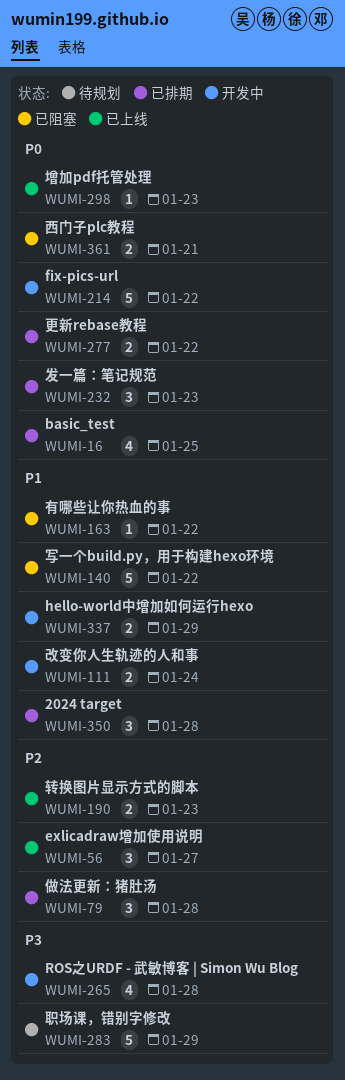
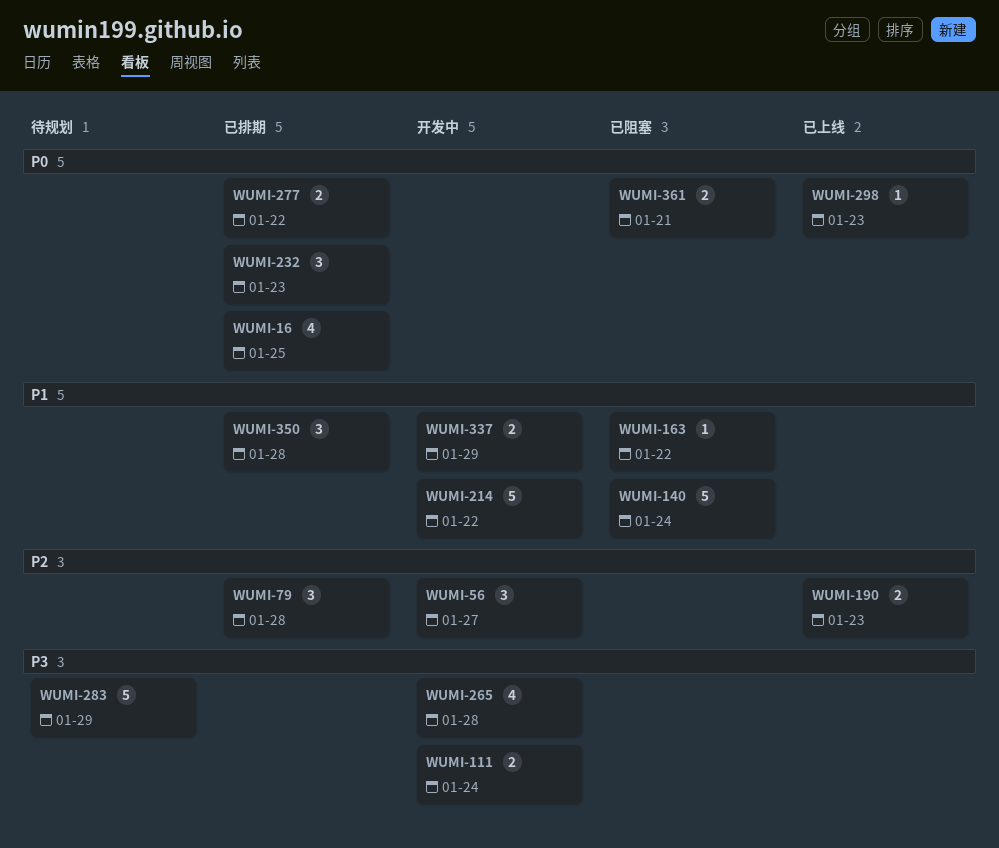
WUMI-56, status: 已上线 -> 开发中
WUMI-111, priority: P1 -> P3
WUMI-140, due: Jan 22 -> Jan 24
WUMI-214, priority: P0 -> P1

